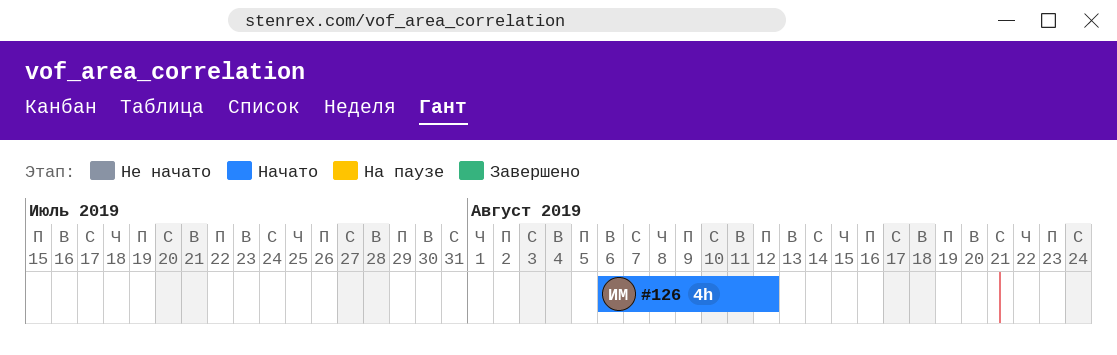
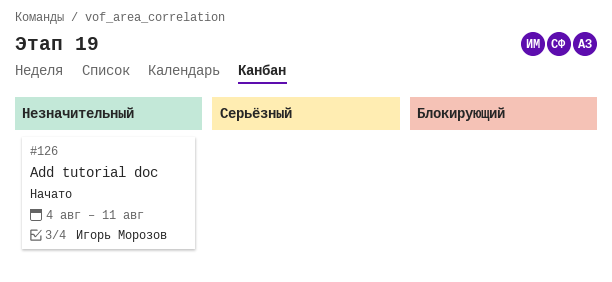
#126, start: Aug 6 -> Aug 4
#126, due: Aug 12 -> Aug 11

